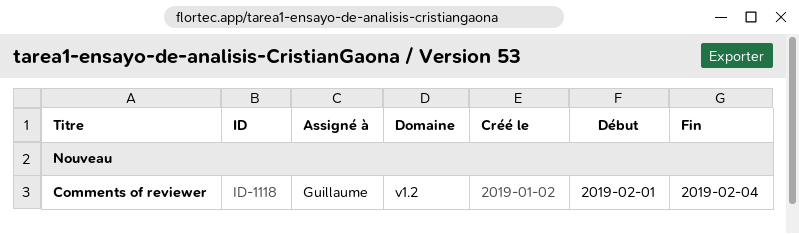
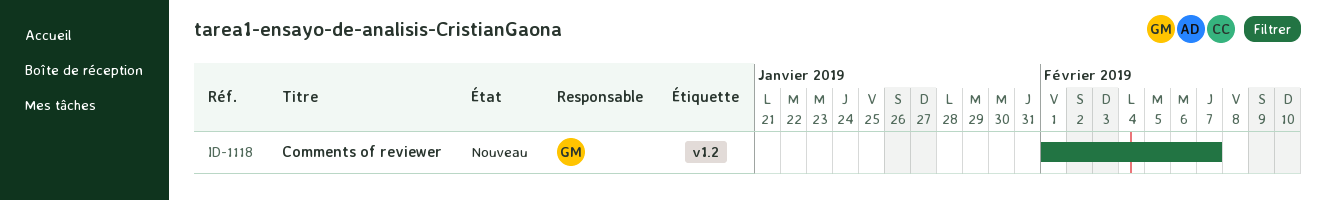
ID-1118, due: Feb 4 -> Feb 7

